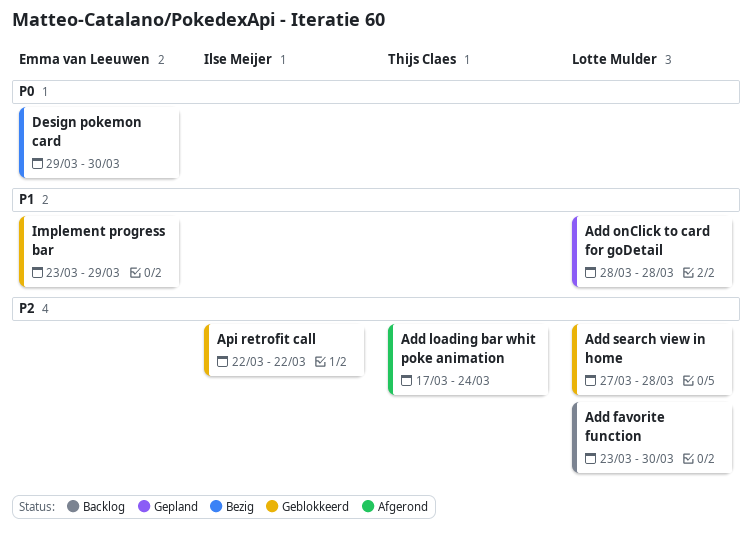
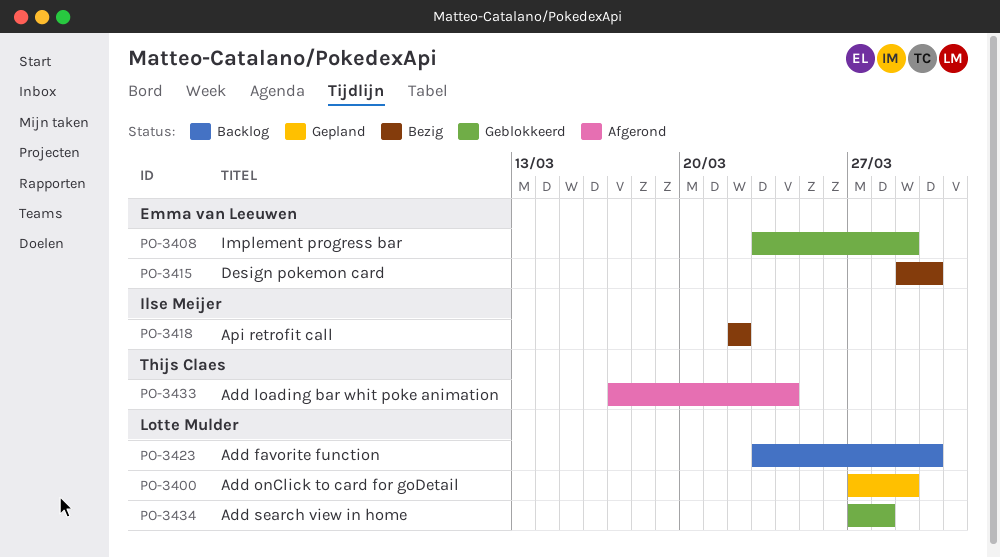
Add onClick to card for goDetail, start: Mar 28 -> Mar 27
Add onClick to card for goDetail, due: Mar 28 -> Mar 29
Api retrofit call, status: Geblokkeerd -> Bezig

